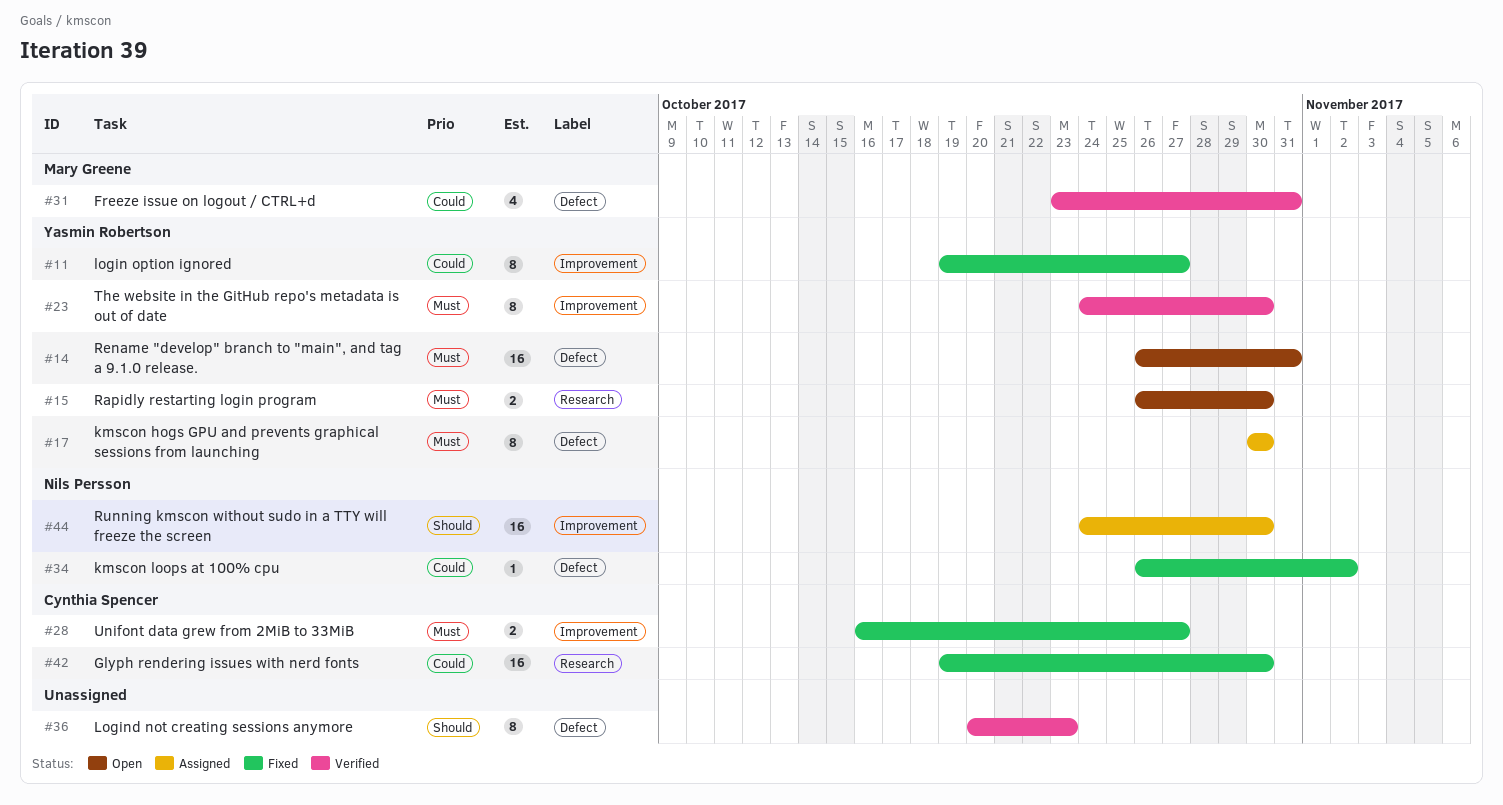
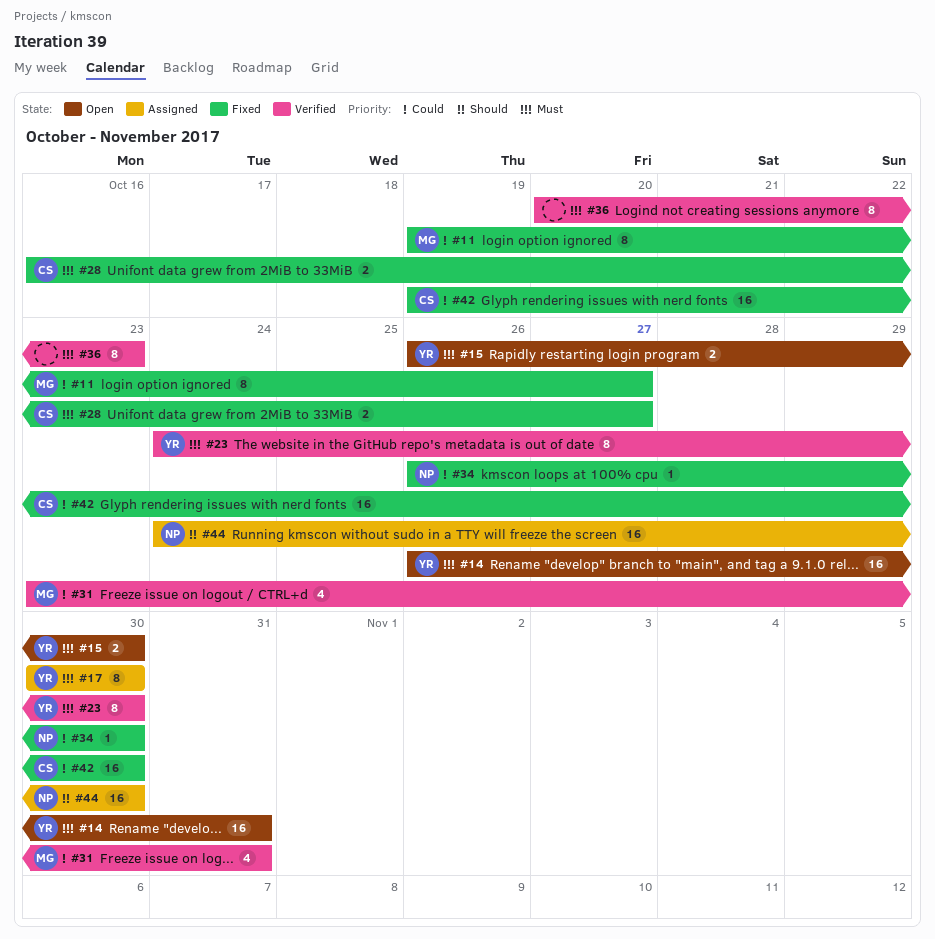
#11, owner: Yasmin Robertson -> Mary Greene
#34, due: Nov 2 -> Oct 30
#36, priority: Should -> Must

